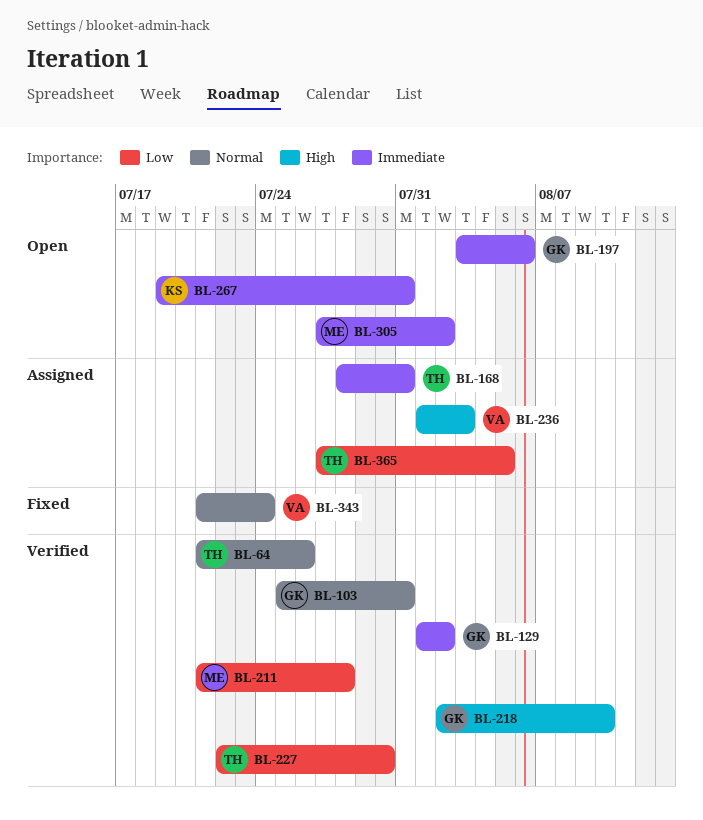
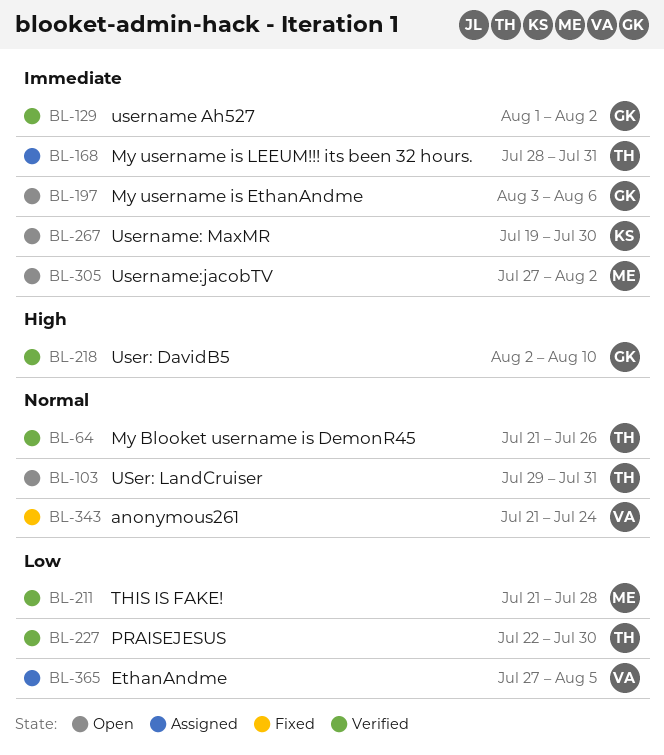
BL-103, status: Verified -> Open
BL-103, owner: GK -> TH
BL-103, start: Jul 25 -> Jul 29
BL-236: present -> none
BL-267, due: Jul 31 -> Jul 30
BL-365, owner: TH -> VA

